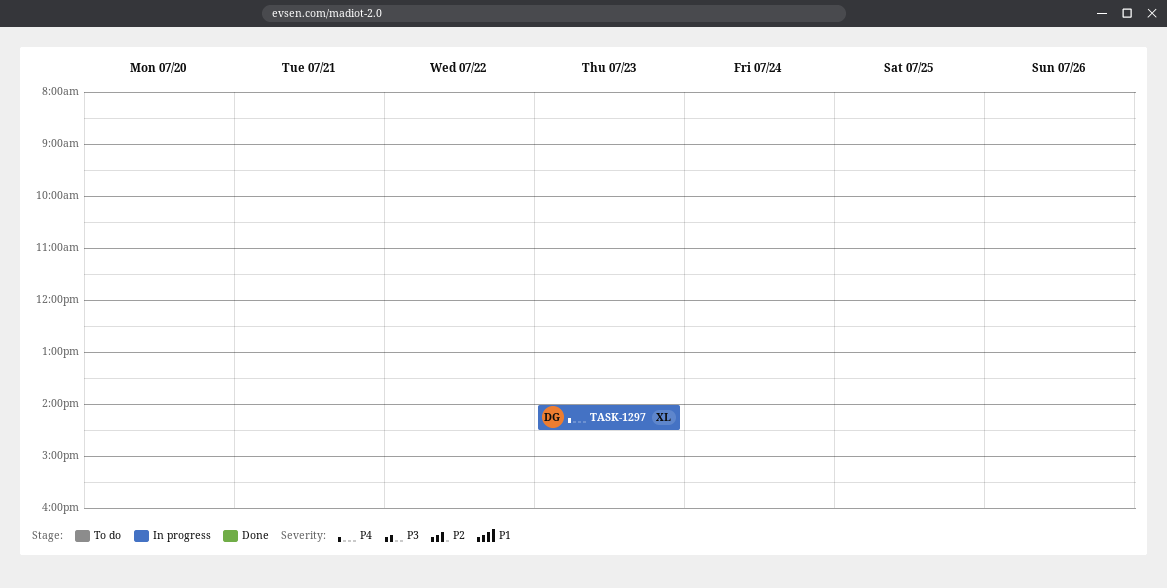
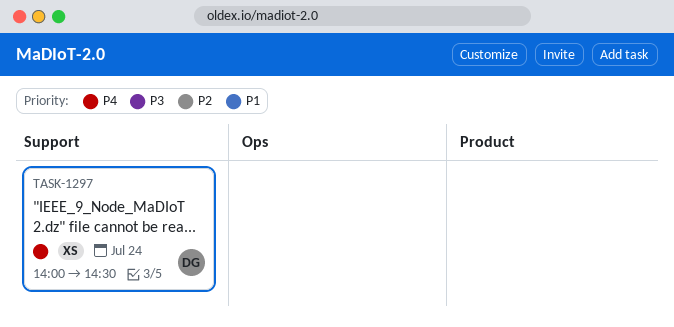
TASK-1297, estimate: XL -> XS
TASK-1297, day: Jul 23 -> Jul 24

